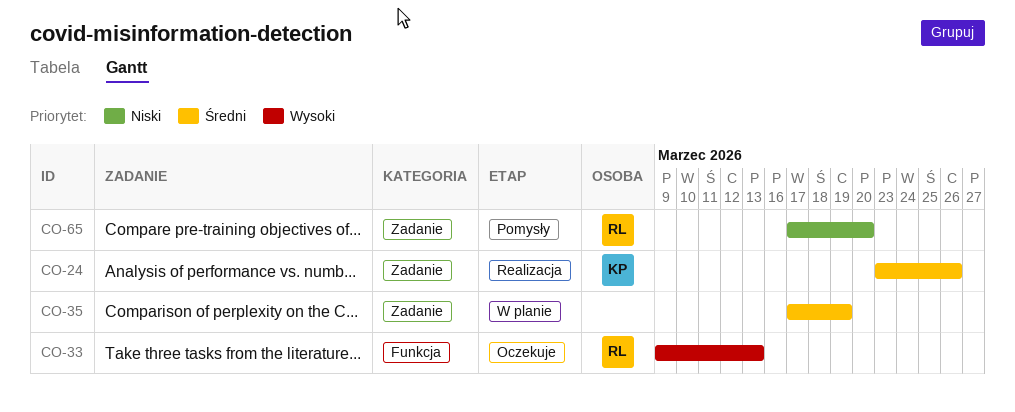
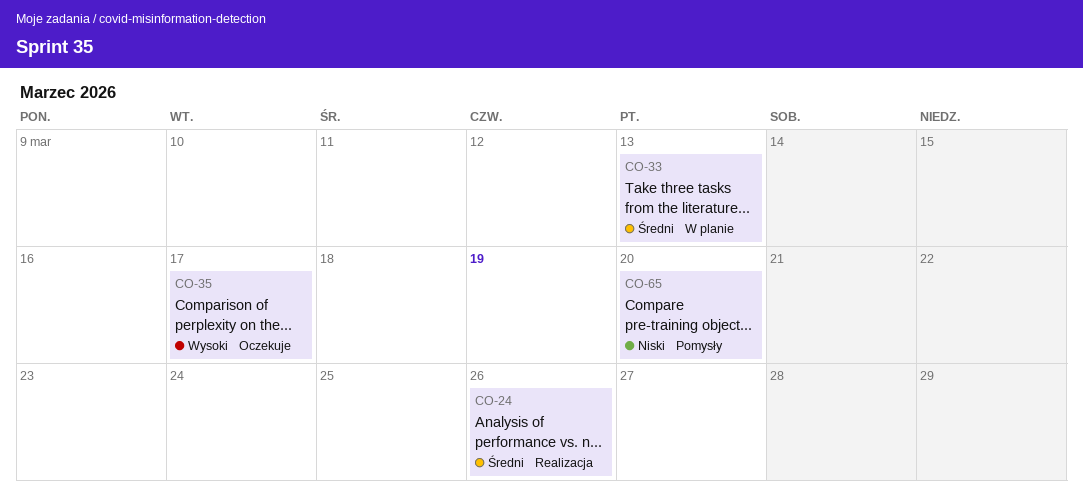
CO-33, status: Oczekuje -> W planie
CO-33, priority: Wysoki -> Średni
CO-35, status: W planie -> Oczekuje
CO-35, priority: Średni -> Wysoki
CO-35, due: Mar 19 -> Mar 17

